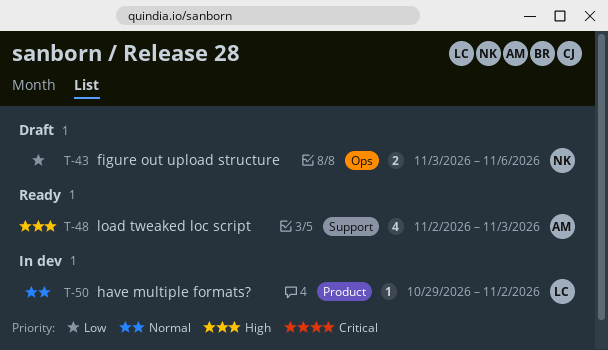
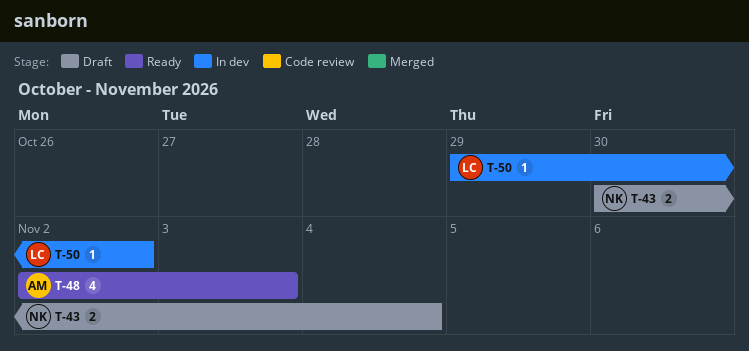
T-43, start: Nov 3 -> Oct 30
T-43, due: Nov 6 -> Nov 4

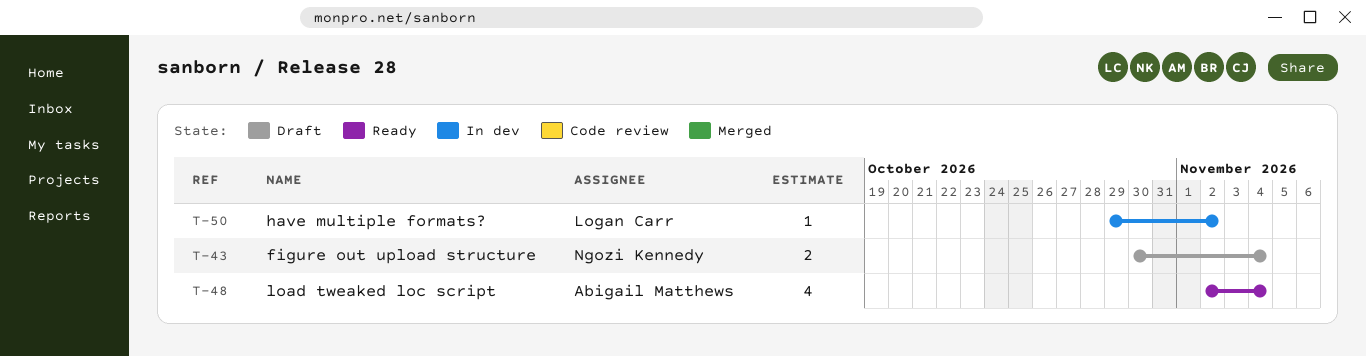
T-48, due: Nov 3 -> Nov 4

